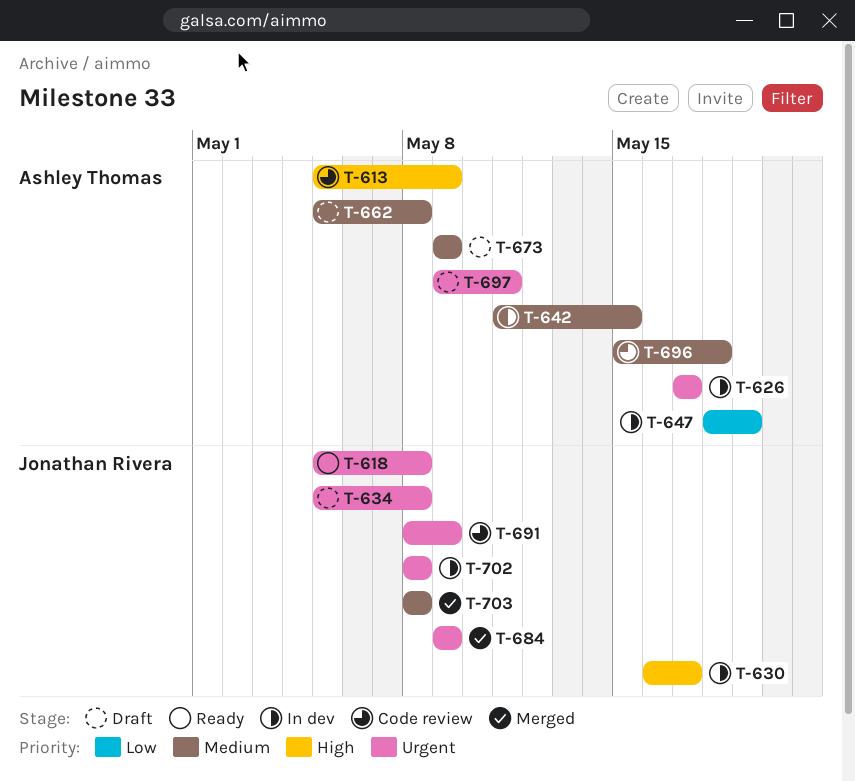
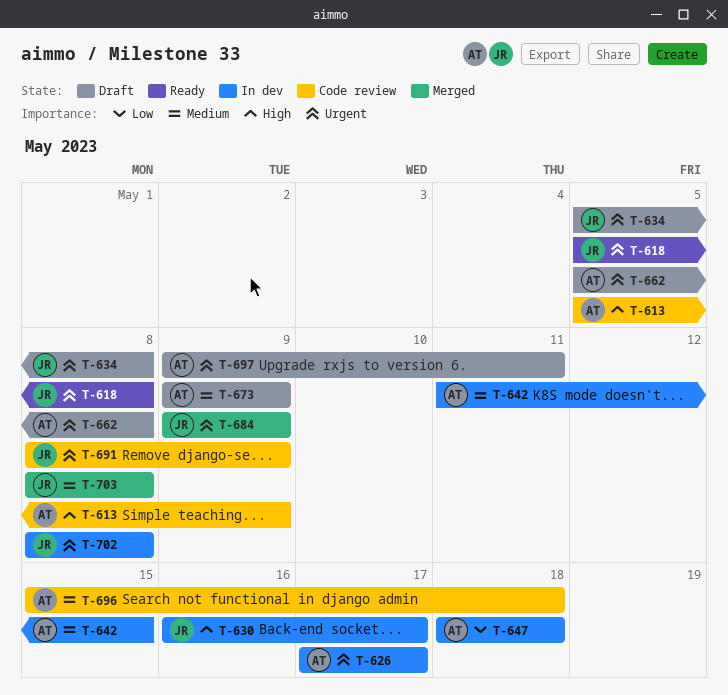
T-647, due: May 19 -> May 18
T-662, priority: Medium -> Urgent

